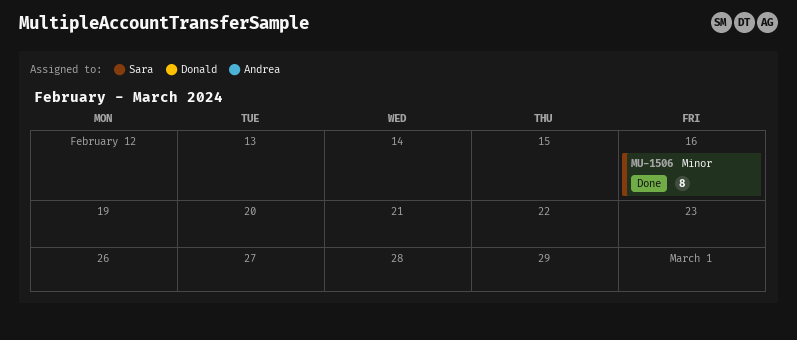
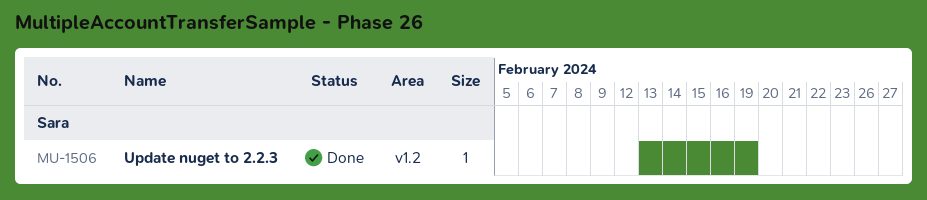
MU-1506, estimate: 8 -> 1
MU-1506, due: Feb 16 -> Feb 19

